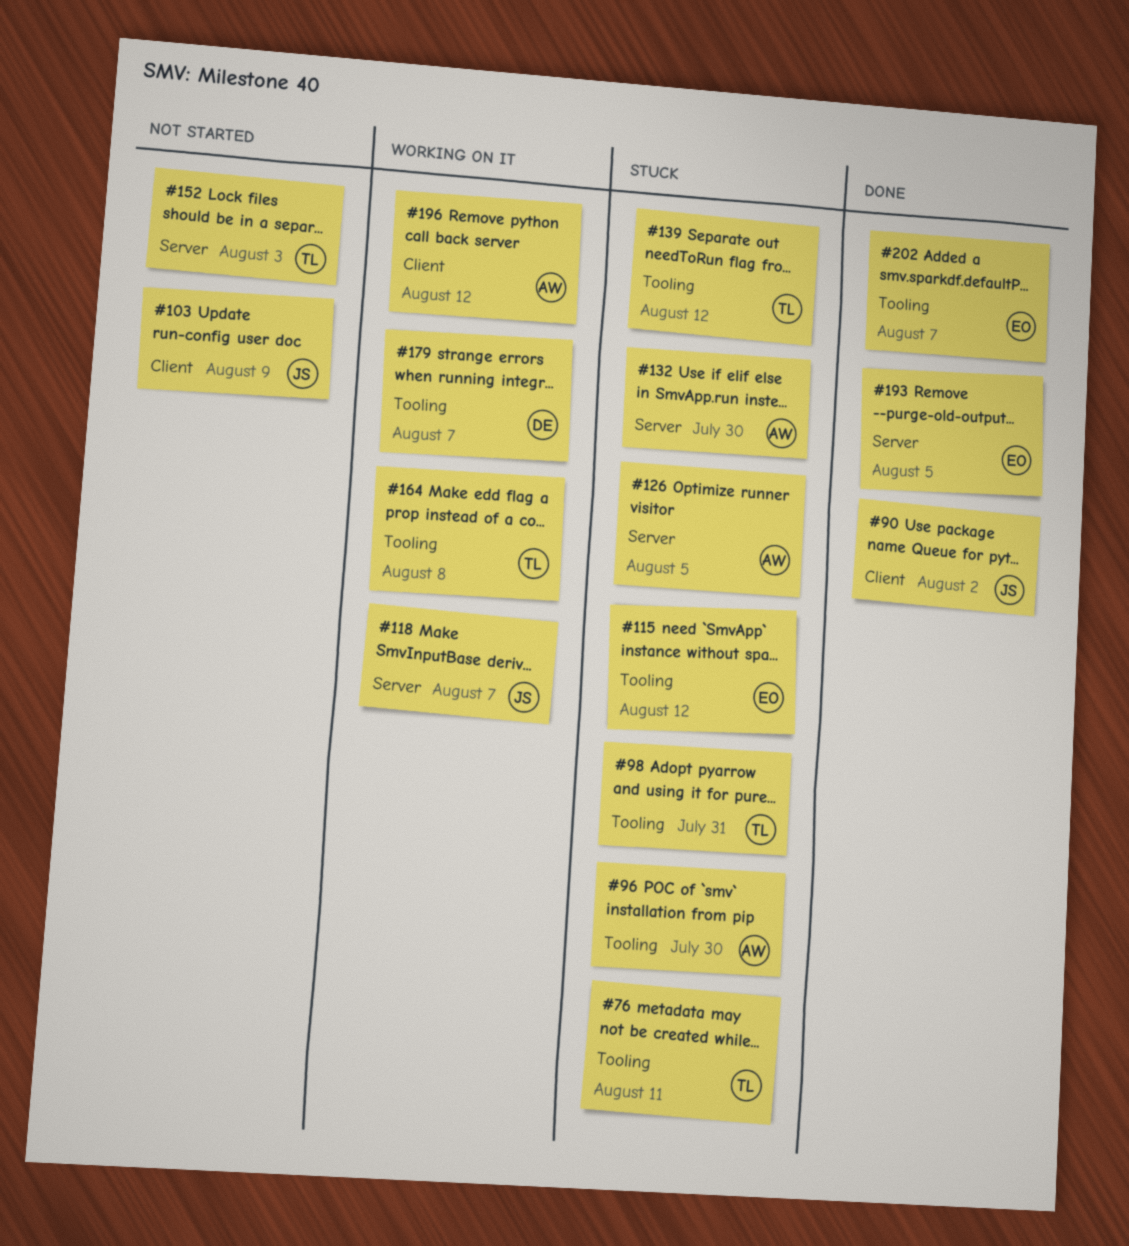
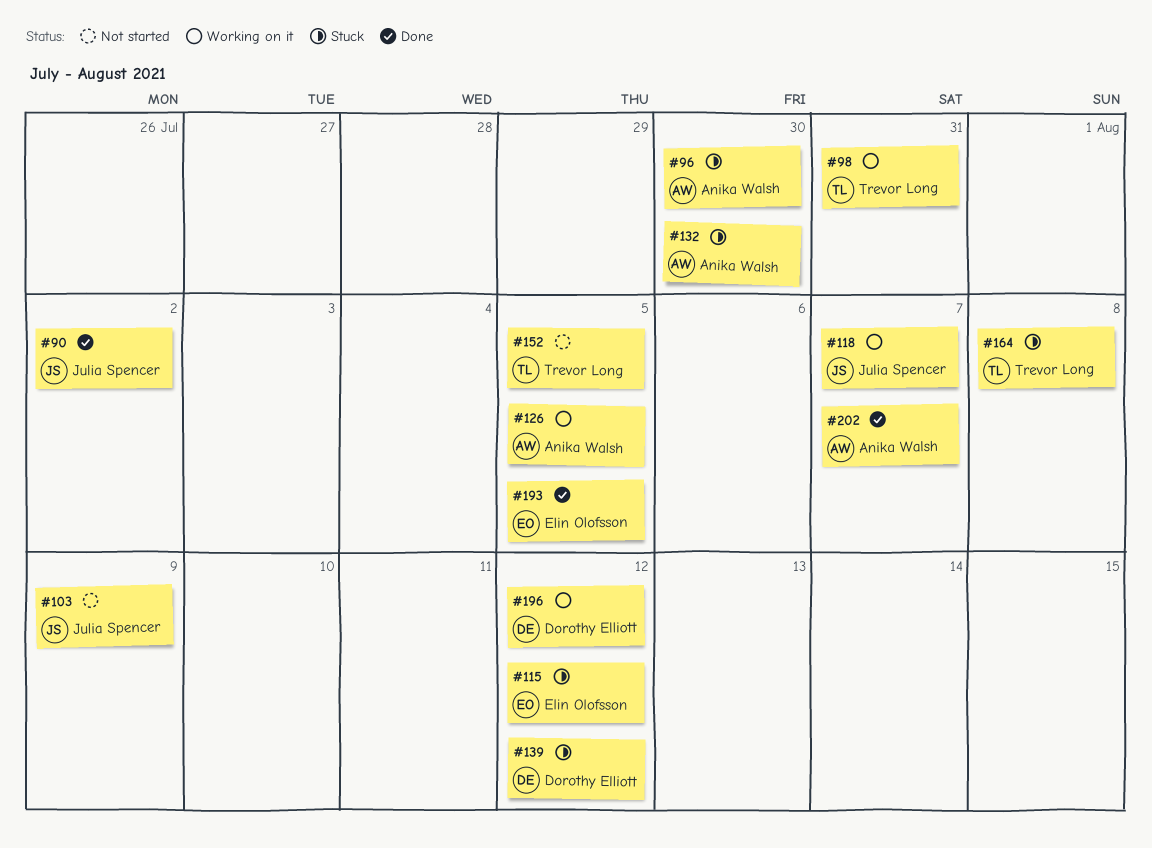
#76: present -> none
#98, status: Stuck -> Working on it
#126, status: Stuck -> Working on it
#139, owner: Trevor Long -> Dorothy Elliott
#152, due: Aug 3 -> Aug 5
#164, status: Working on it -> Stuck
#179: present -> none
#196, owner: Anika Walsh -> Dorothy Elliott
#202, owner: Elin Olofsson -> Anika Walsh

